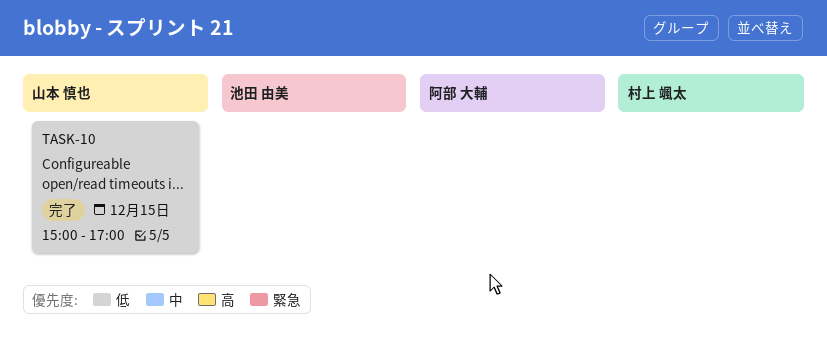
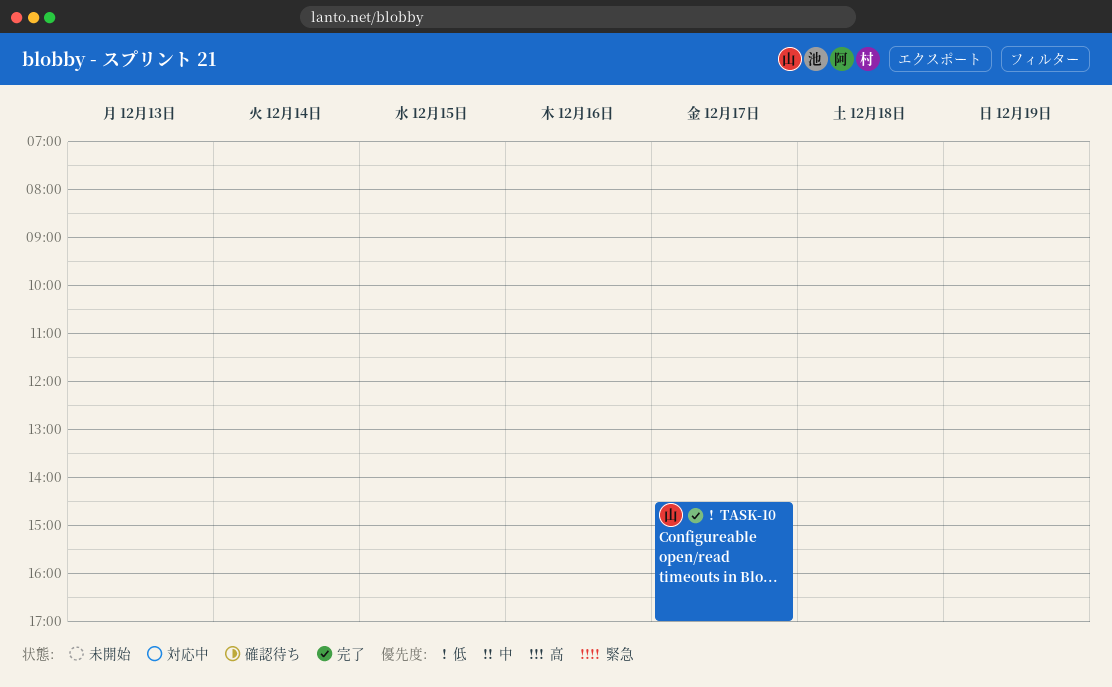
TASK-10, day: Dec 15 -> Dec 17
TASK-10, begins: 15:00 -> 14:30

